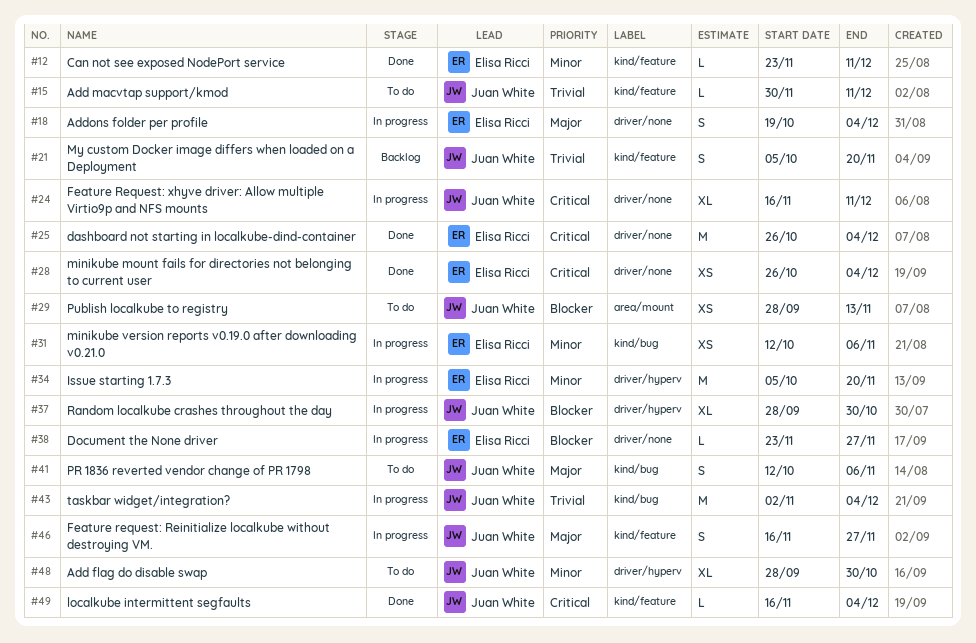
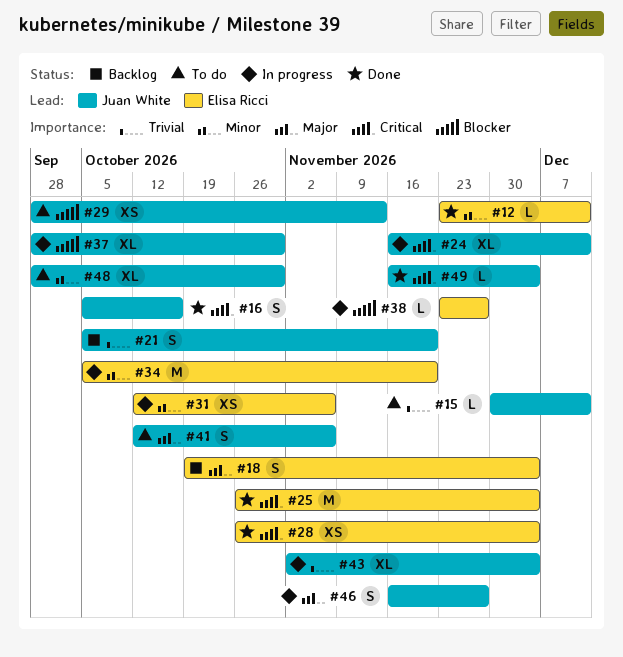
#16: none -> present
#18, status: In progress -> Backlog
#43, estimate: M -> XL

